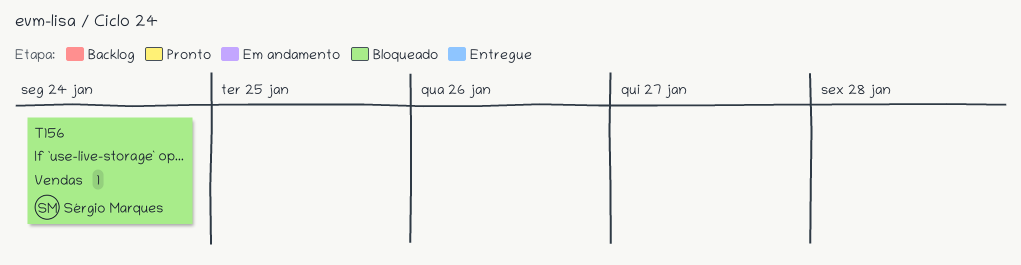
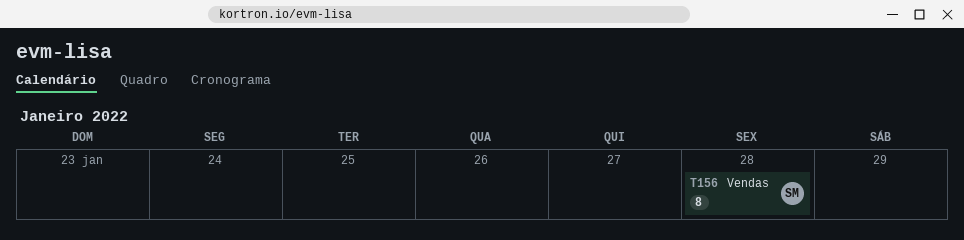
T156, estimate: 1 -> 8
T156, due: Jan 24 -> Jan 28

